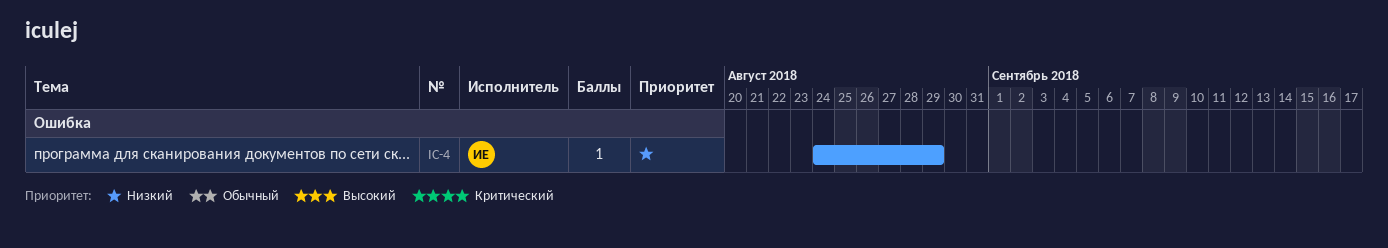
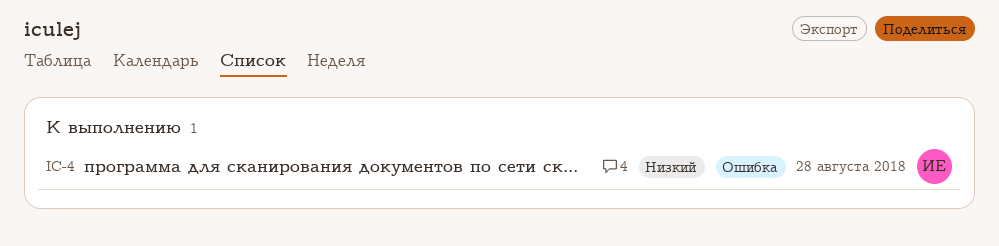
IC-4, due: Aug 29 -> Aug 28

